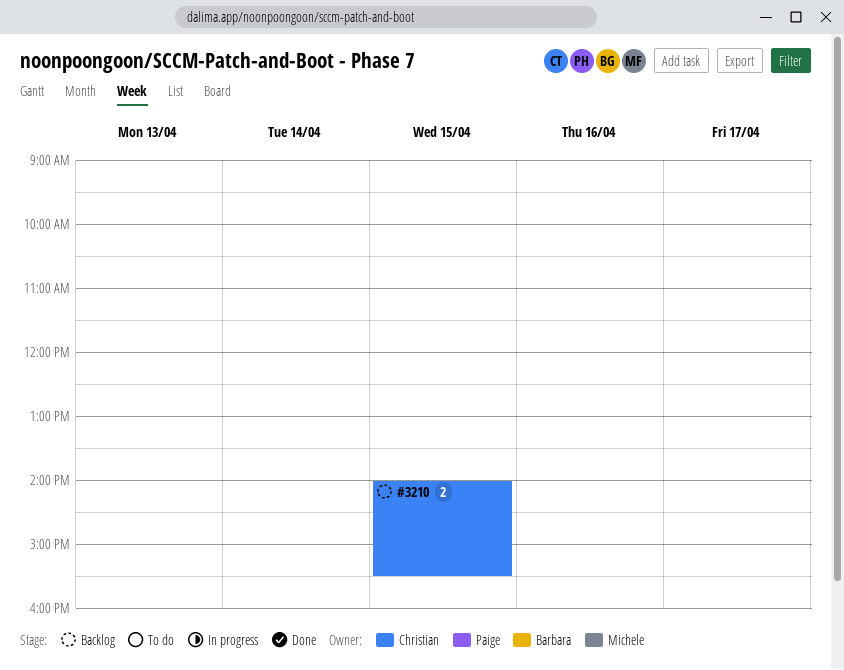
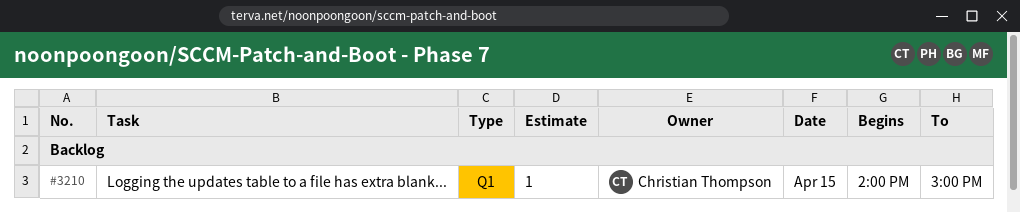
#3210, estimate: 2 -> 1
#3210, ends: 15:30 -> 15:00

